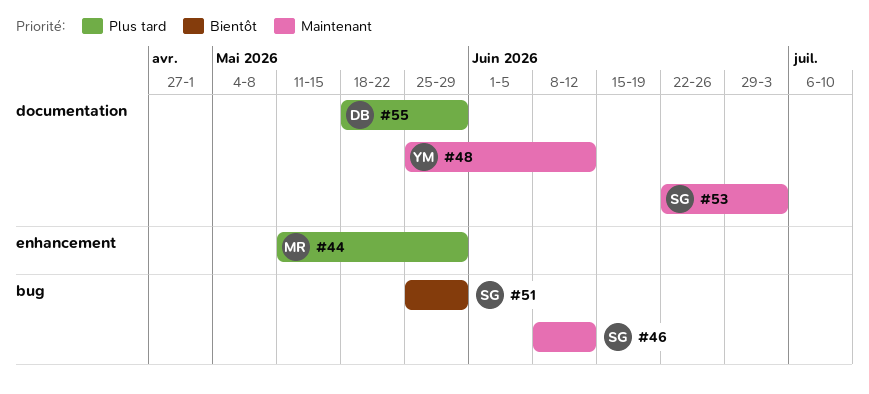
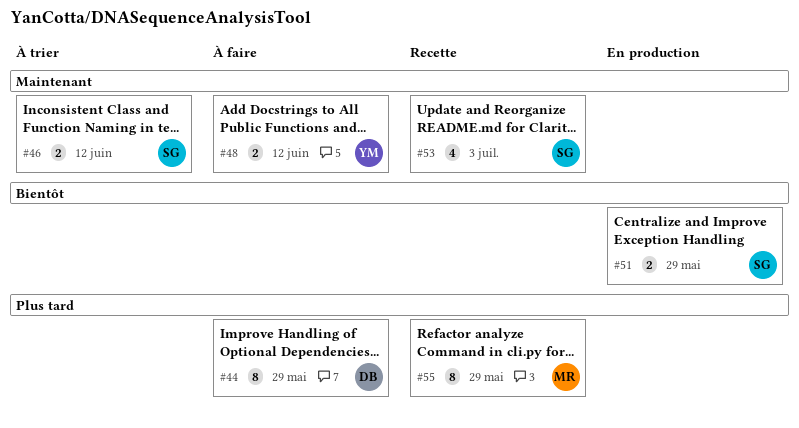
#44, owner: MR -> DB
#55, owner: DB -> MR

